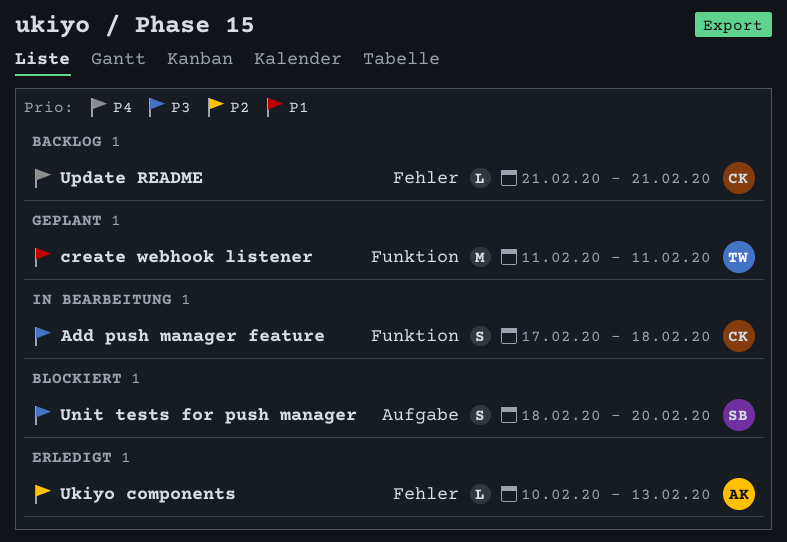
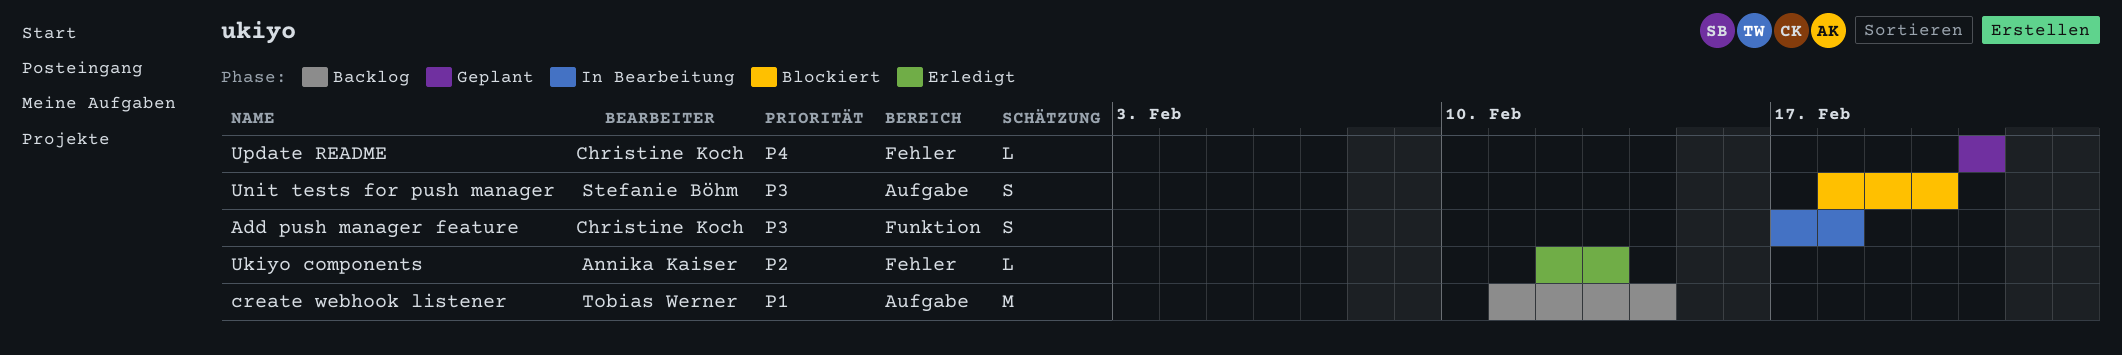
create webhook listener, status: Geplant -> Backlog
create webhook listener, label: Funktion -> Aufgabe
create webhook listener, due: Feb 11 -> Feb 14
Ukiyo components, start: Feb 10 -> Feb 12
Update README, status: Backlog -> Geplant

